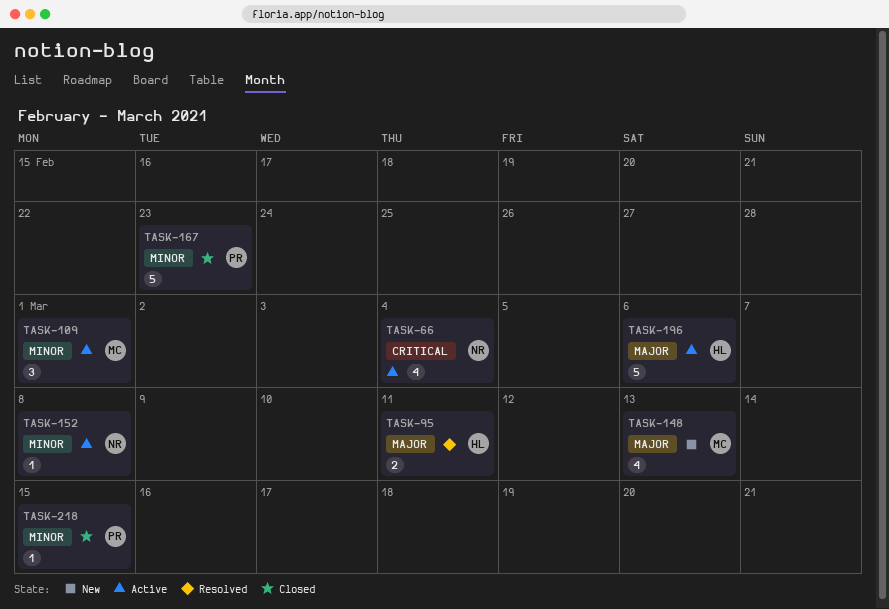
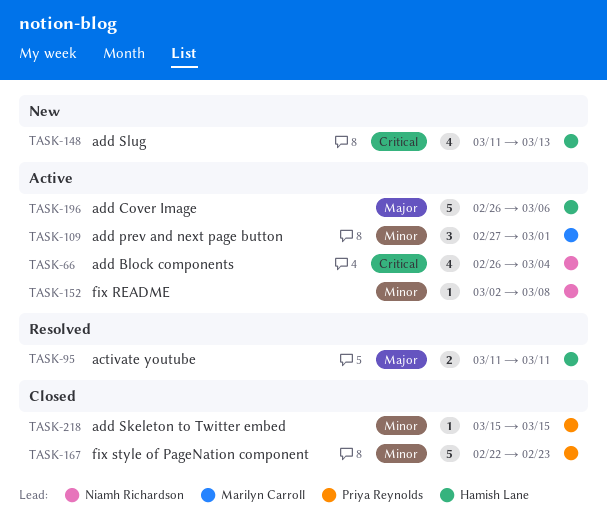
TASK-148, owner: Marilyn Carroll -> Hamish Lane
TASK-148, priority: Major -> Critical

